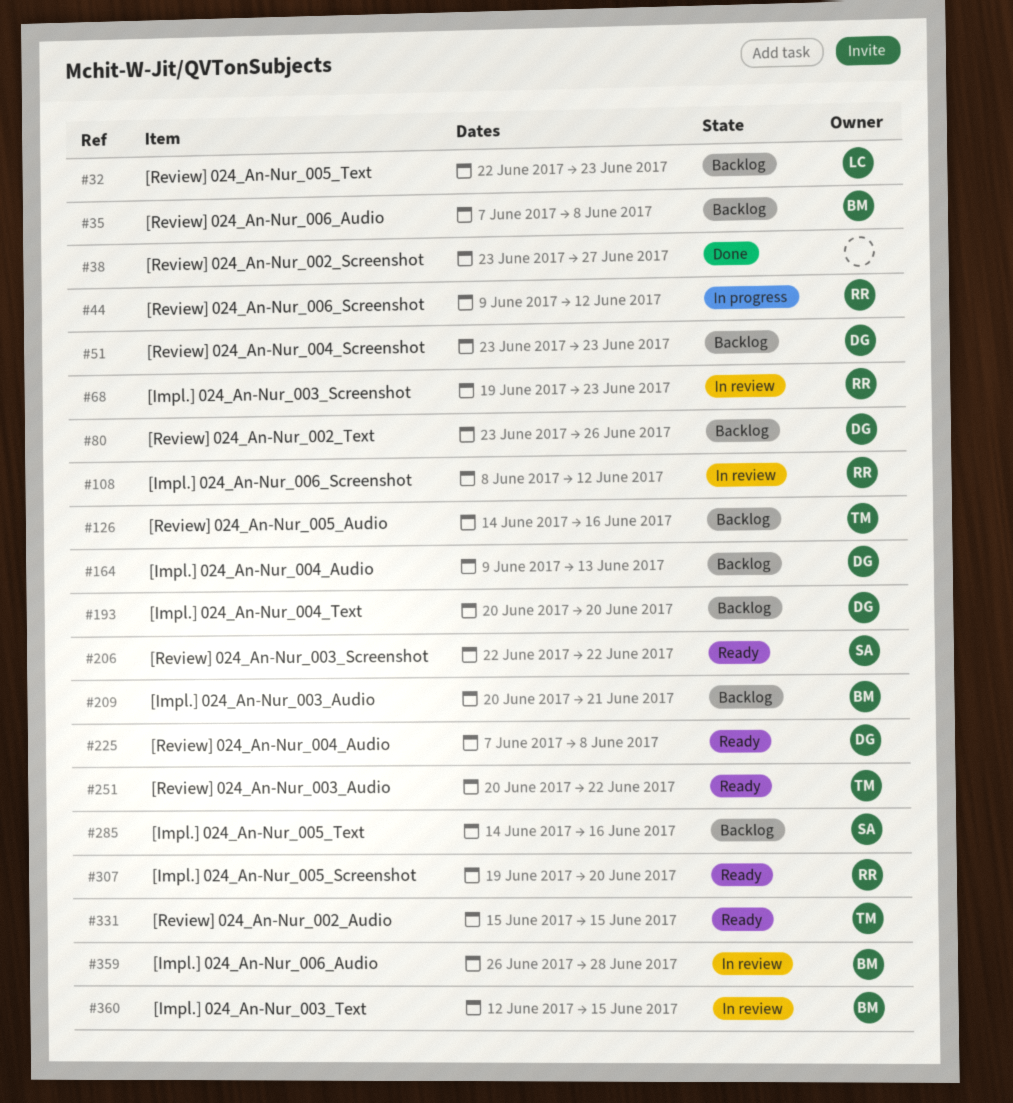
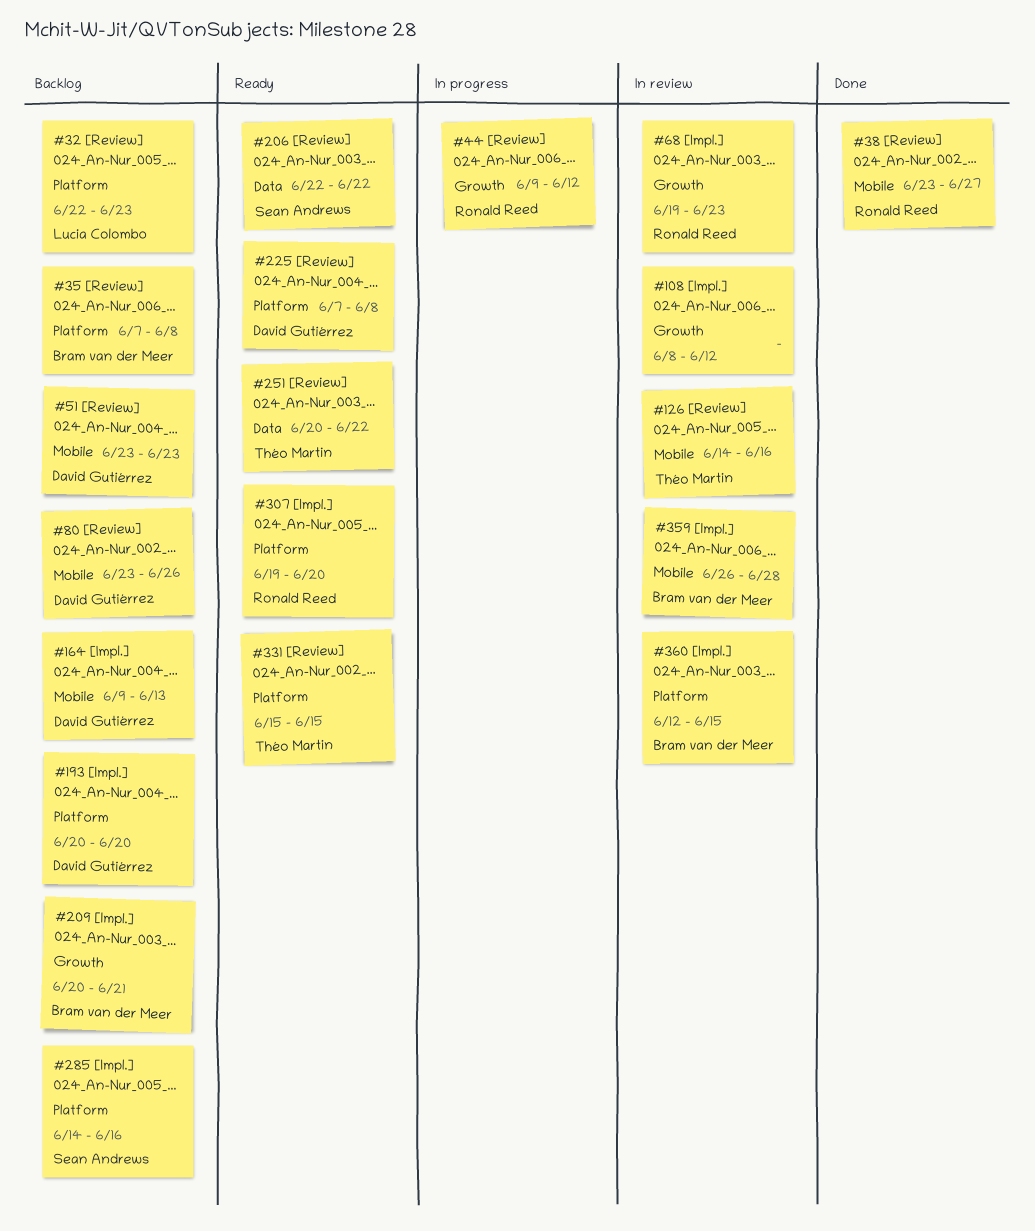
#38, owner: none -> Ronald Reed
#108, owner: Ronald Reed -> none
#126, status: Backlog -> In review

